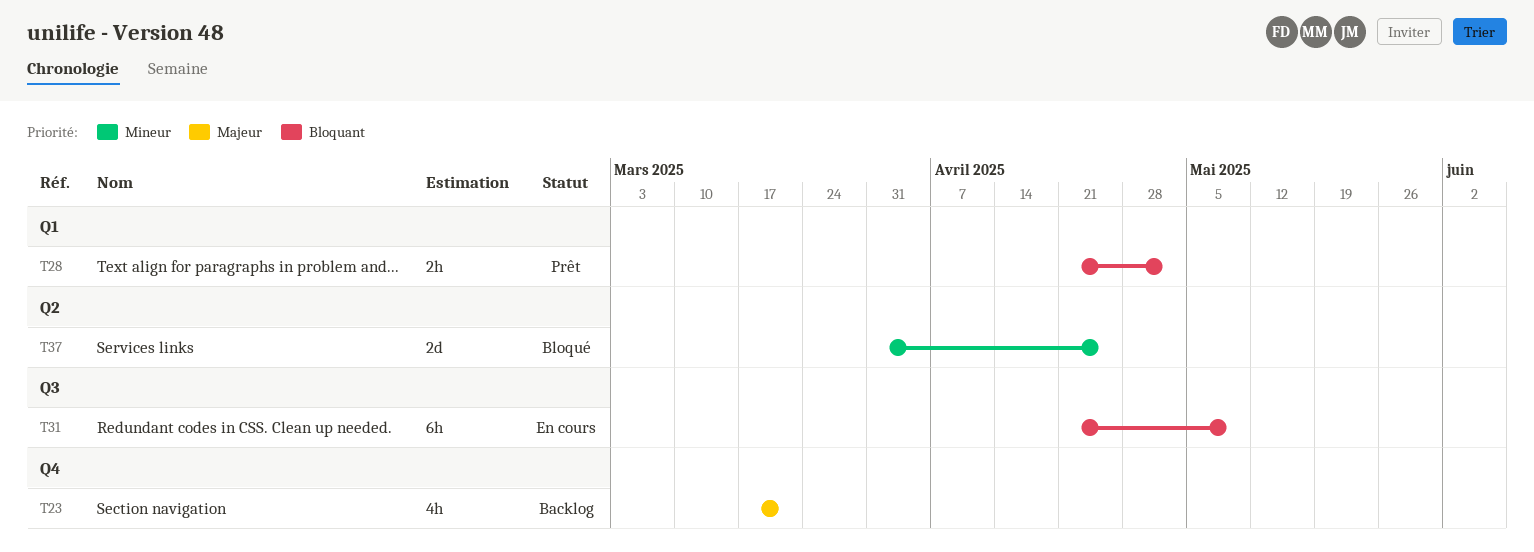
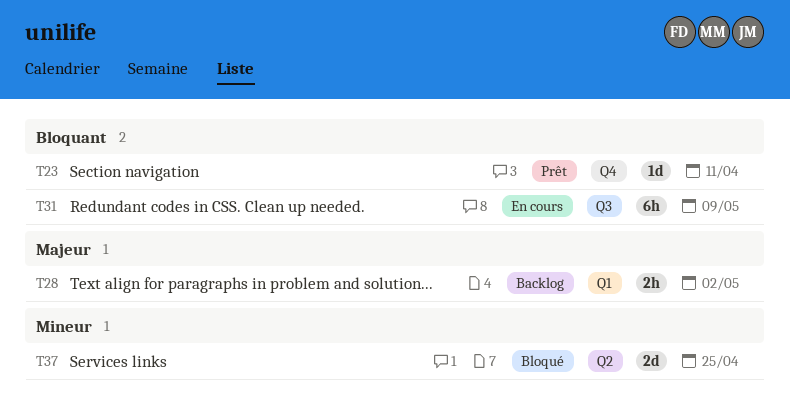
T23, status: Backlog -> Prêt
T23, priority: Majeur -> Bloquant
T23, estimate: 4h -> 1d
T23, due: Mar 21 -> Apr 11
T28, status: Prêt -> Backlog
T28, priority: Bloquant -> Majeur

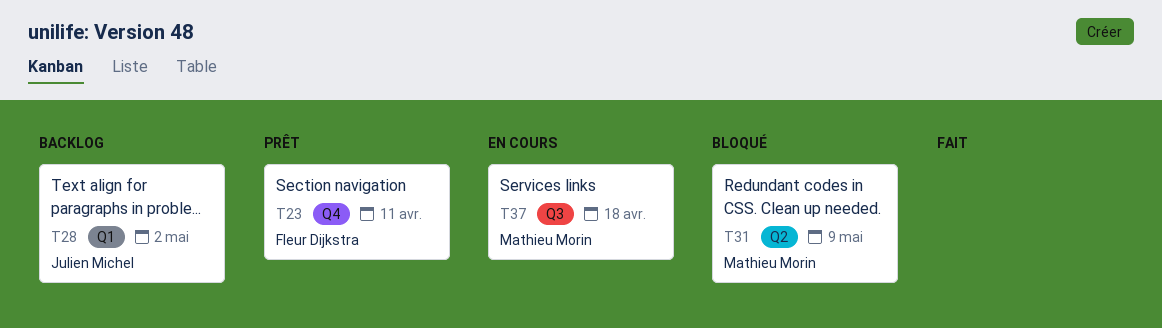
T31, status: En cours -> Bloqué
T31, label: Q3 -> Q2
T37, status: Bloqué -> En cours
T37, label: Q2 -> Q3
T37, due: Apr 25 -> Apr 18

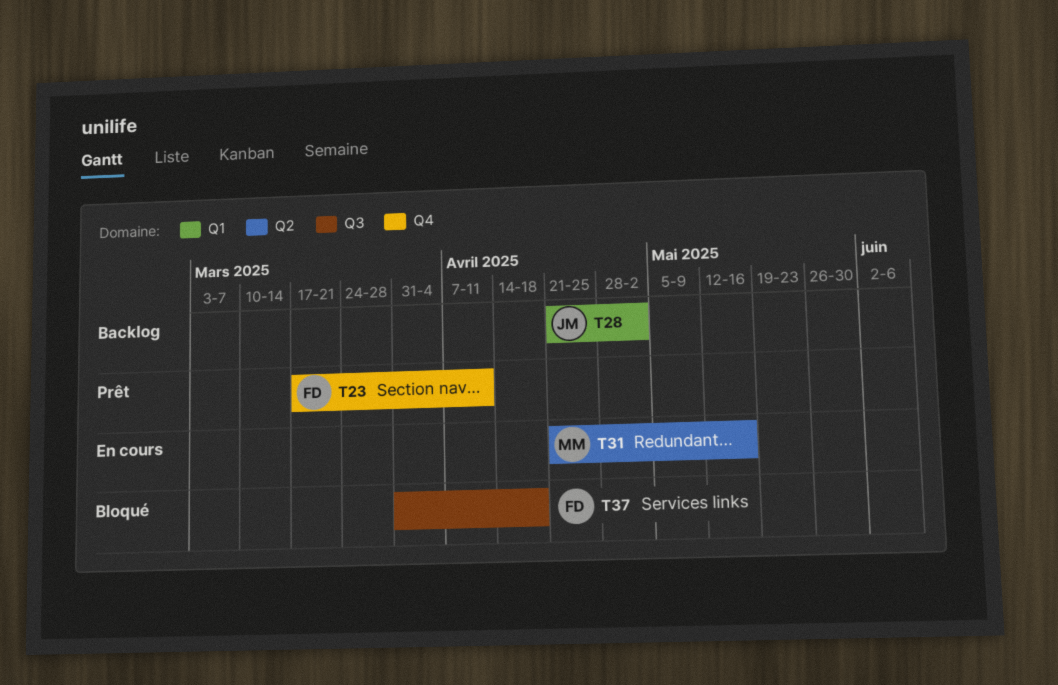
T31, status: Bloqué -> En cours
T31, due: May 9 -> May 16
T37, status: En cours -> Bloqué
T37, owner: Mathieu Morin -> Fleur Dijkstra

